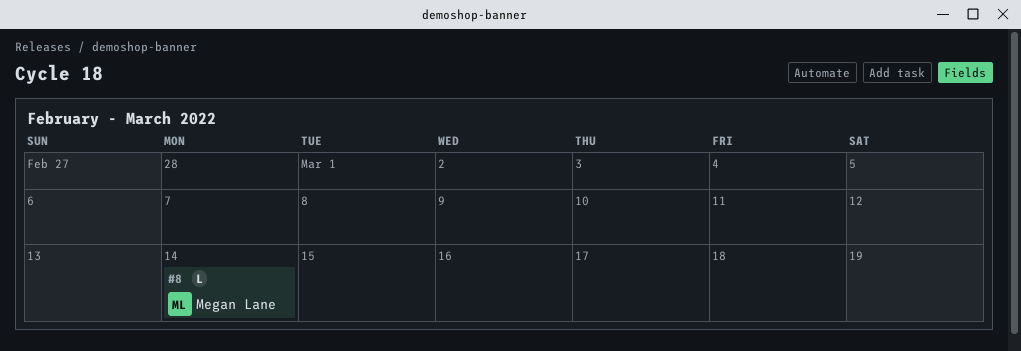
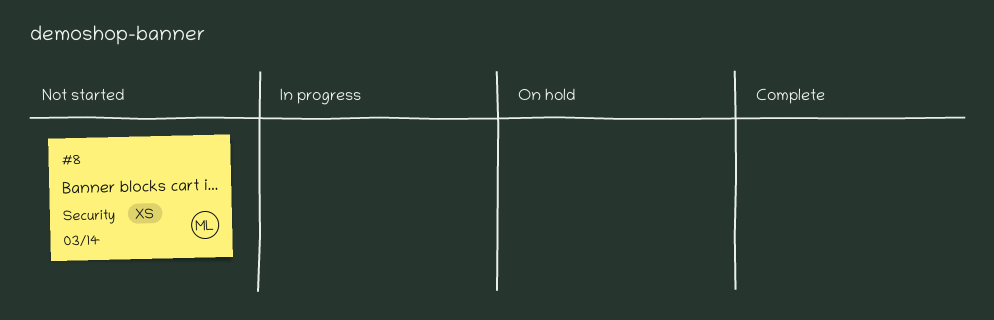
#8, estimate: L -> XS

